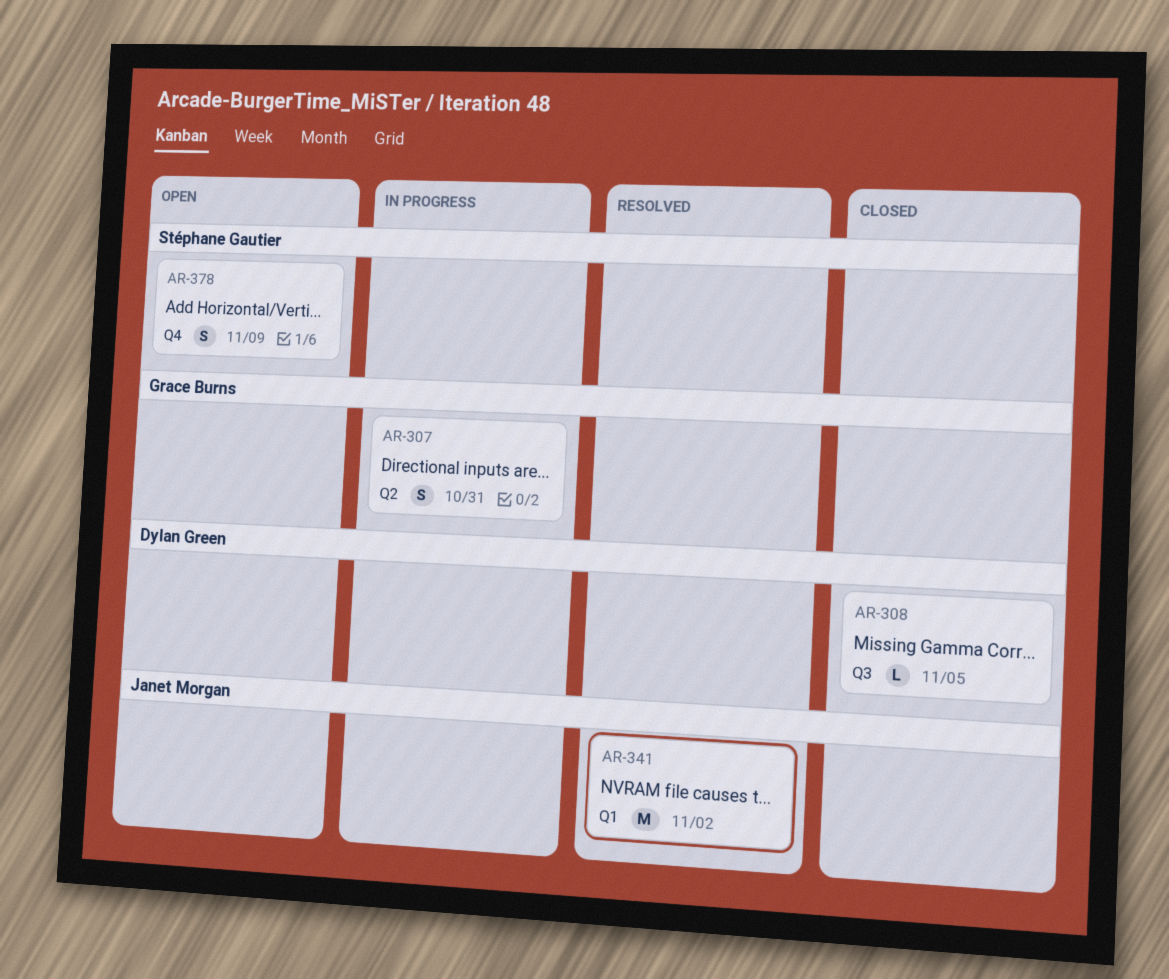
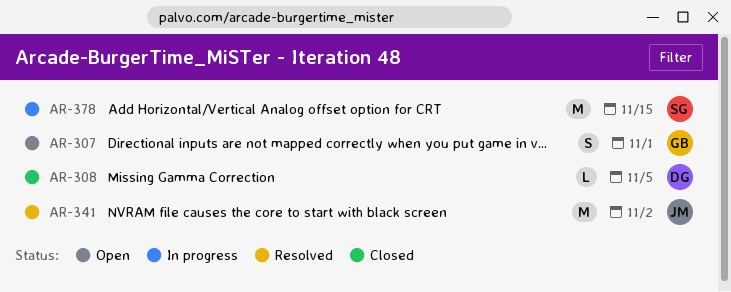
AR-307, status: In progress -> Open
AR-307, due: Oct 31 -> Nov 1
AR-378, status: Open -> In progress
AR-378, estimate: S -> M
AR-378, due: Nov 9 -> Nov 15

